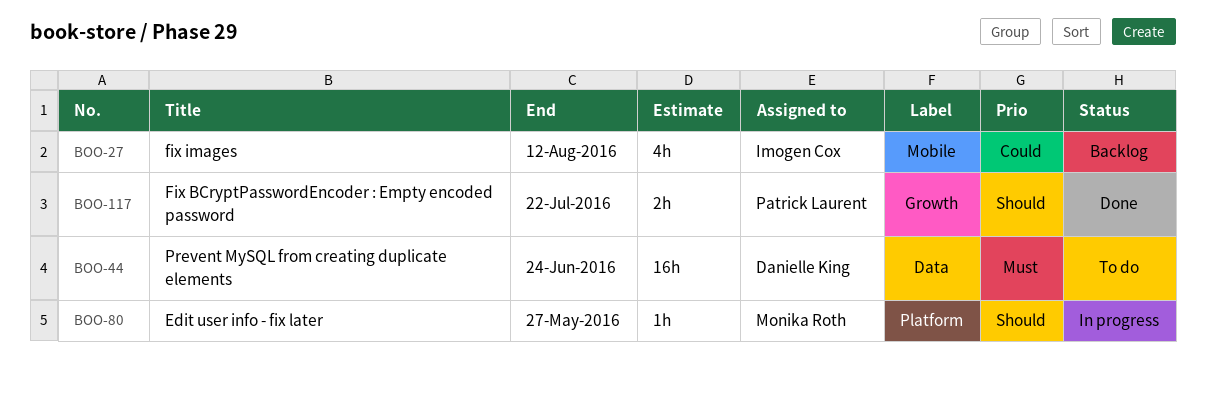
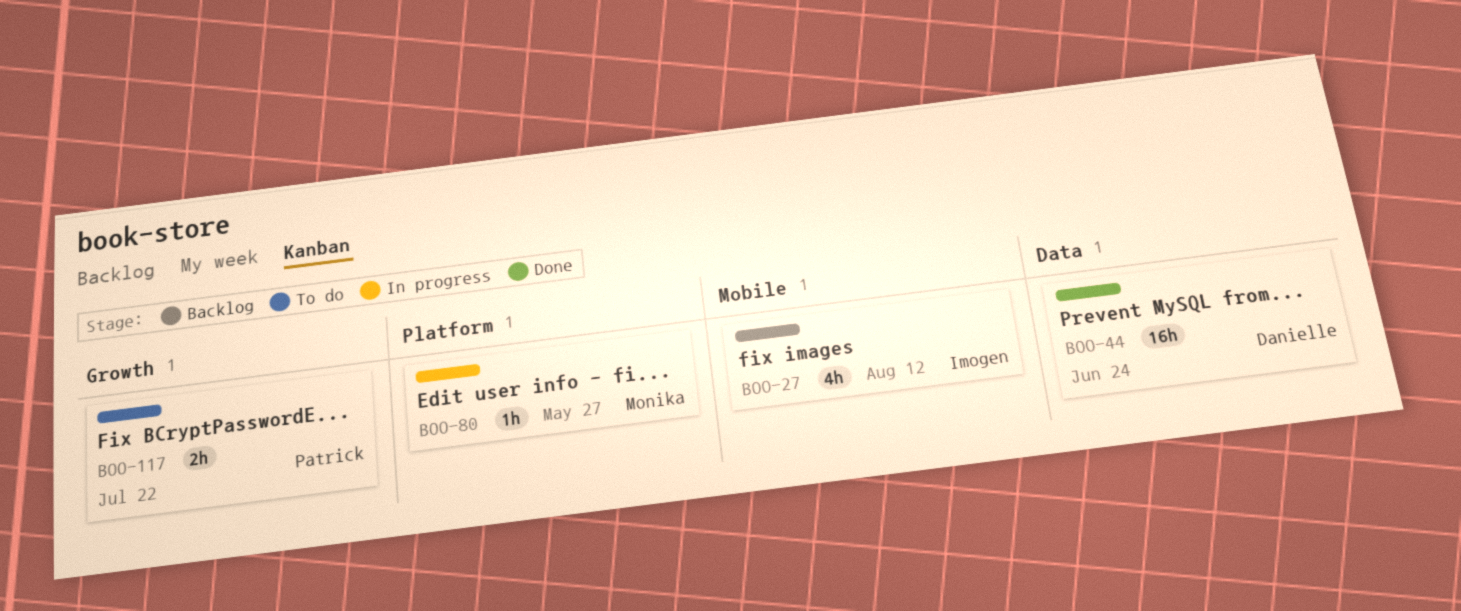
BOO-44, status: To do -> Done
BOO-117, status: Done -> To do

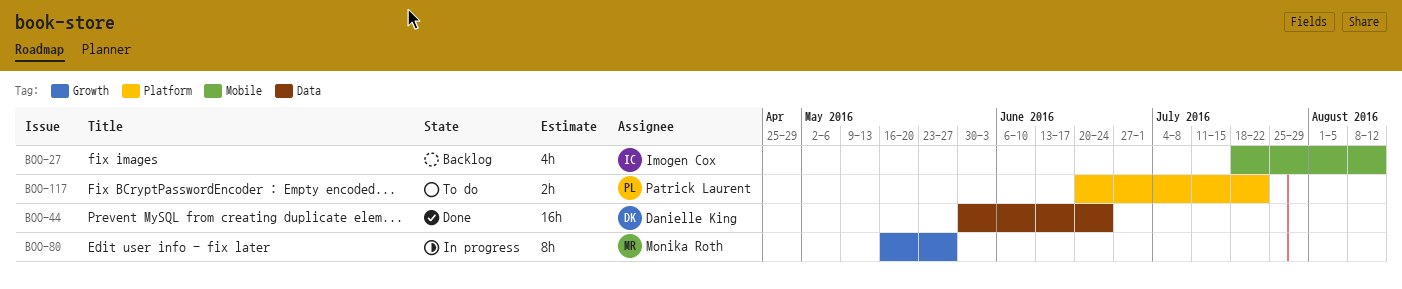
BOO-80, label: Platform -> Growth
BOO-80, estimate: 1h -> 8h
BOO-117, label: Growth -> Platform

